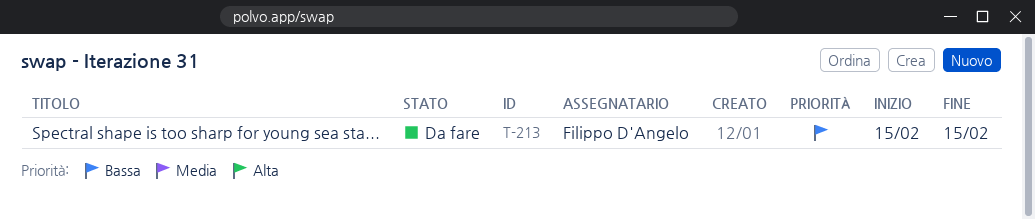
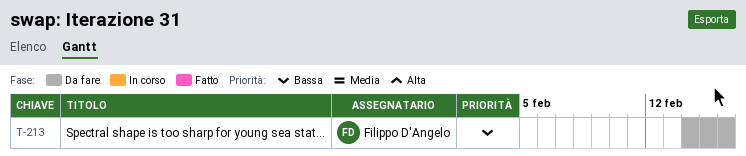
T-213, start: Feb 15 -> Feb 14
T-213, due: Feb 15 -> Feb 16

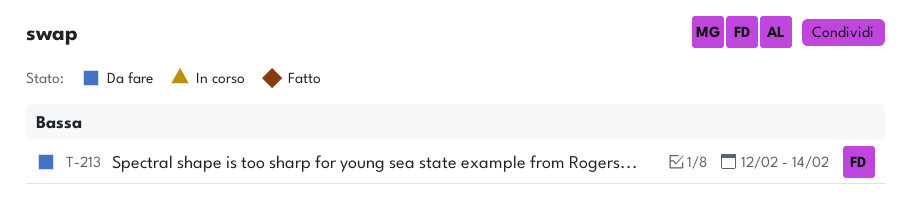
T-213, start: Feb 14 -> Feb 12
T-213, due: Feb 16 -> Feb 14

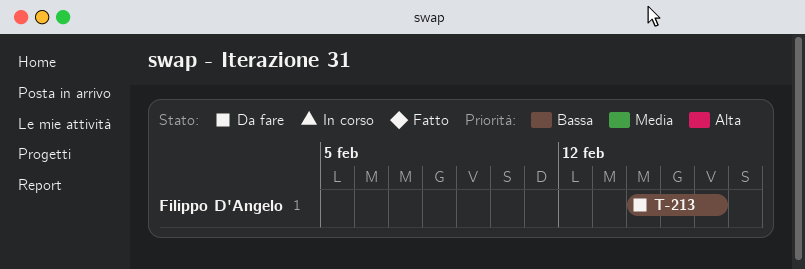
T-213, start: Feb 12 -> Feb 14
T-213, due: Feb 14 -> Feb 16

